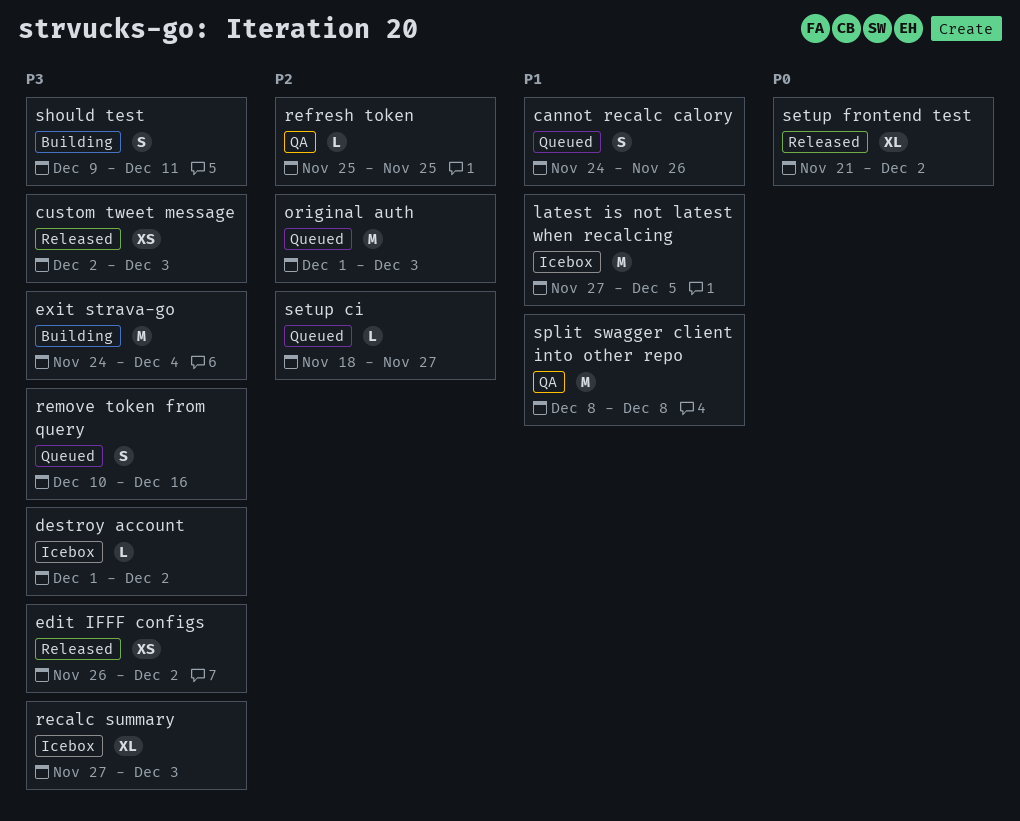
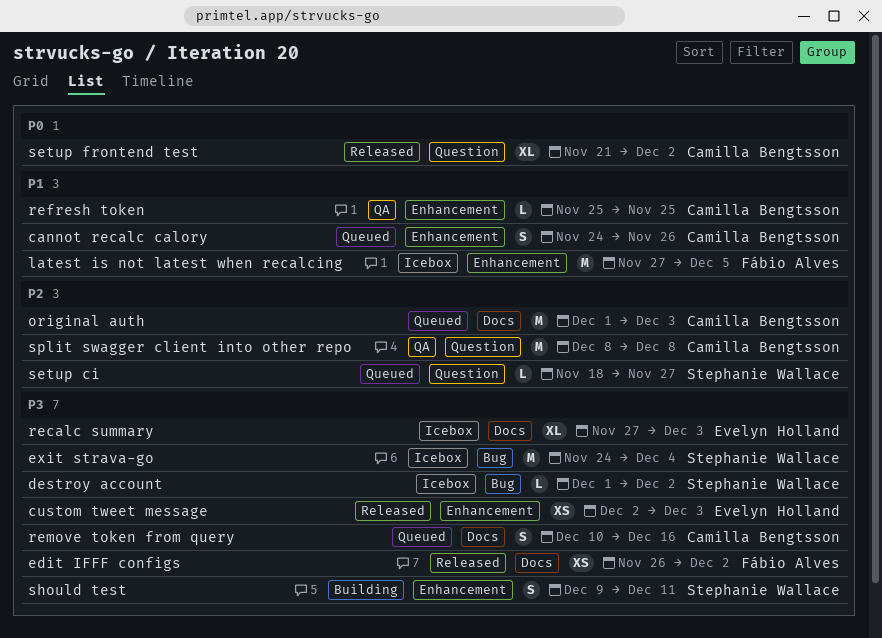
exit strava-go, status: Building -> Icebox
refresh token, priority: P2 -> P1
split swagger client into other repo, priority: P1 -> P2

